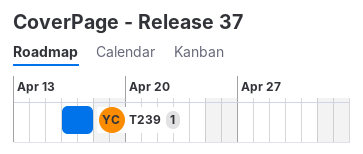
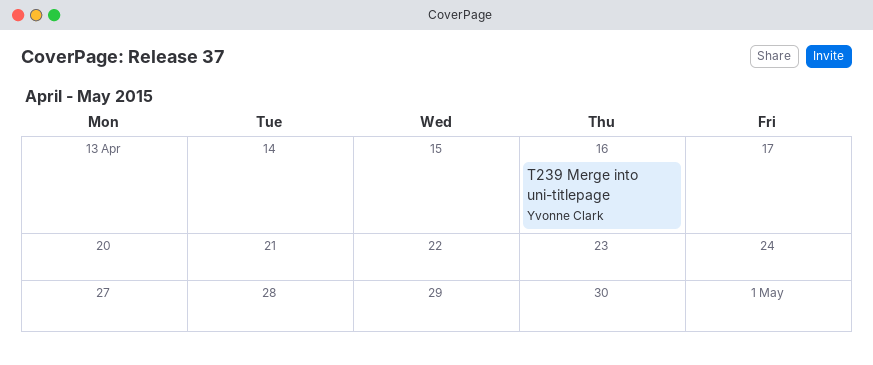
T239, due: Apr 17 -> Apr 16

